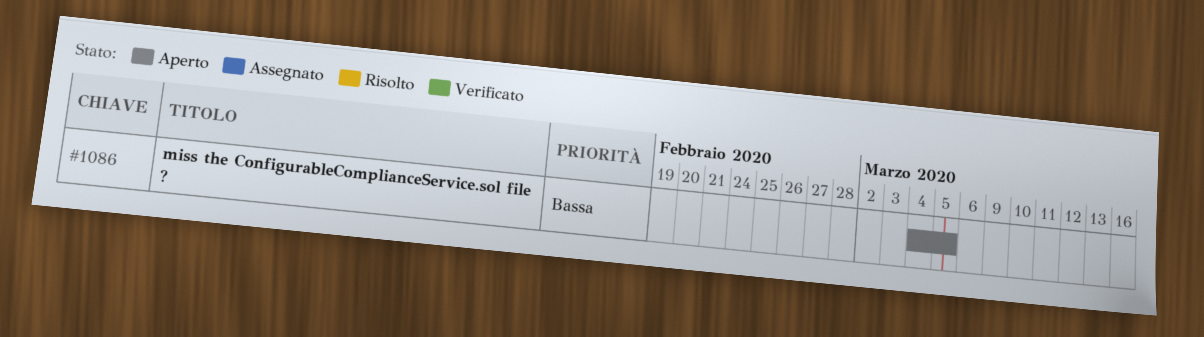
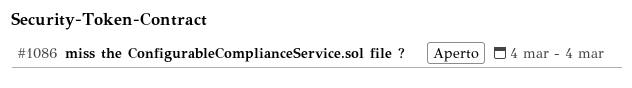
#1086, due: Mar 5 -> Mar 4

